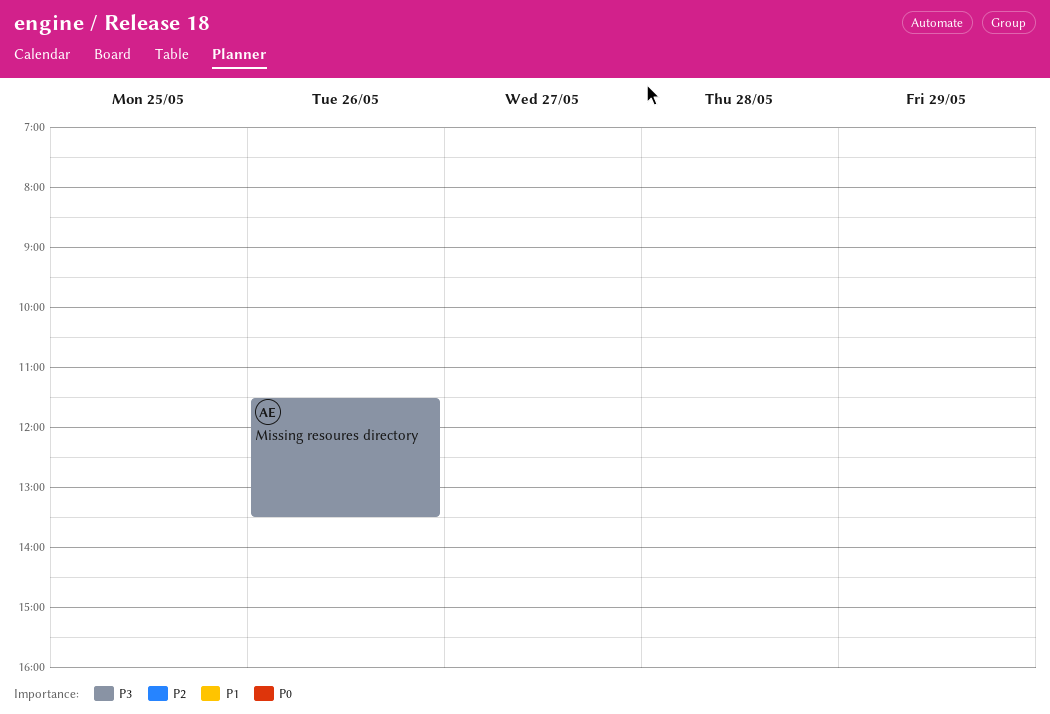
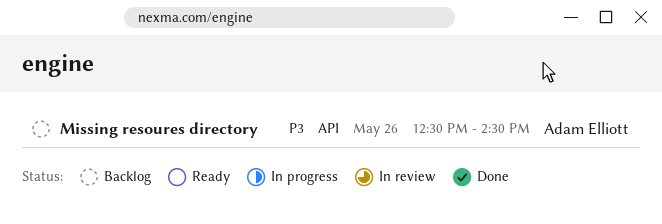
Missing resoures directory, begins: 11:30 -> 12:30
Missing resoures directory, ends: 13:30 -> 14:30

